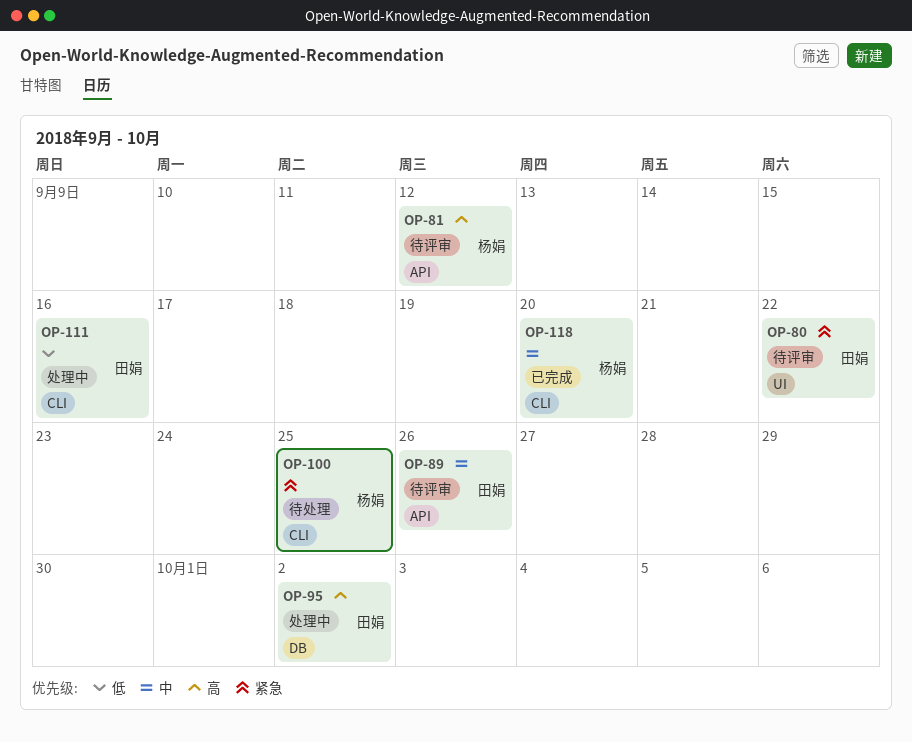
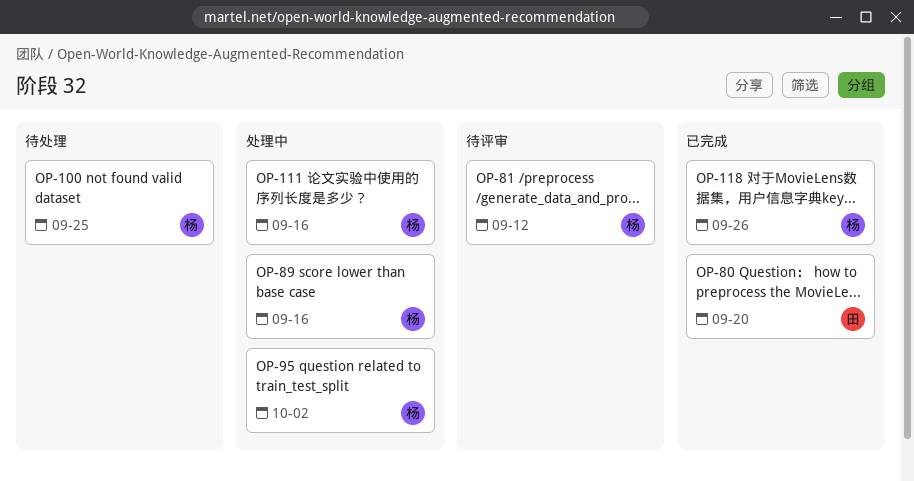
OP-80, status: 待评审 -> 已完成
OP-80, due: Sep 22 -> Sep 20
OP-89, status: 待评审 -> 处理中
OP-89, owner: 田娟 -> 杨娟
OP-89, due: Sep 26 -> Sep 16
OP-95, owner: 田娟 -> 杨娟
OP-111, owner: 田娟 -> 杨娟
OP-118, due: Sep 20 -> Sep 26

